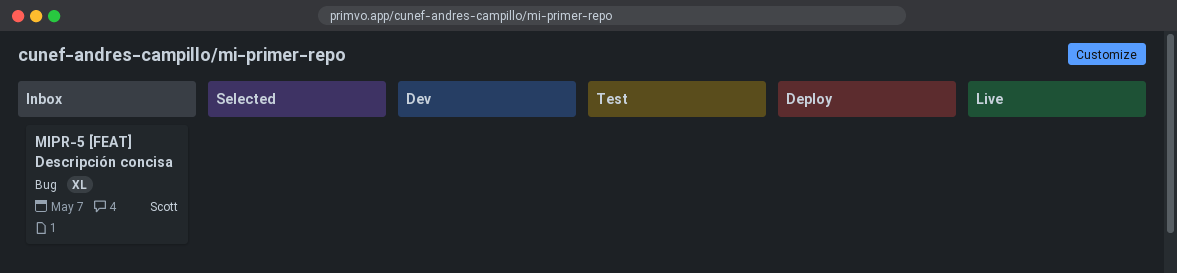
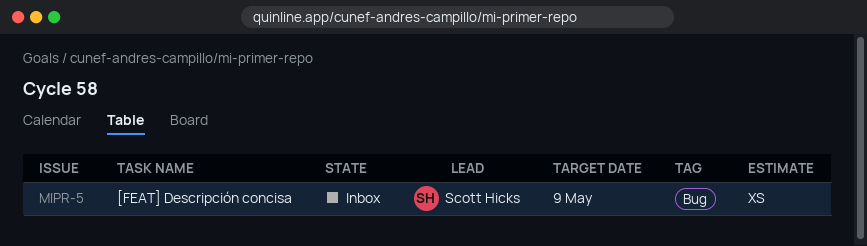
MIPR-5, estimate: XL -> XS
MIPR-5, due: May 7 -> May 9

